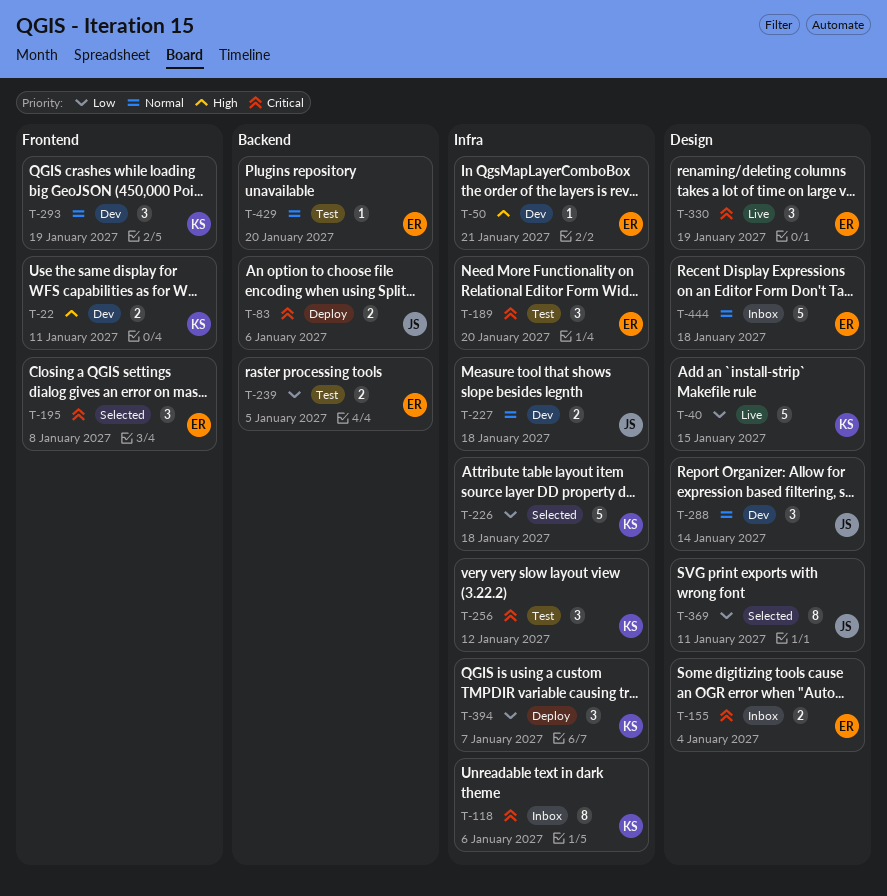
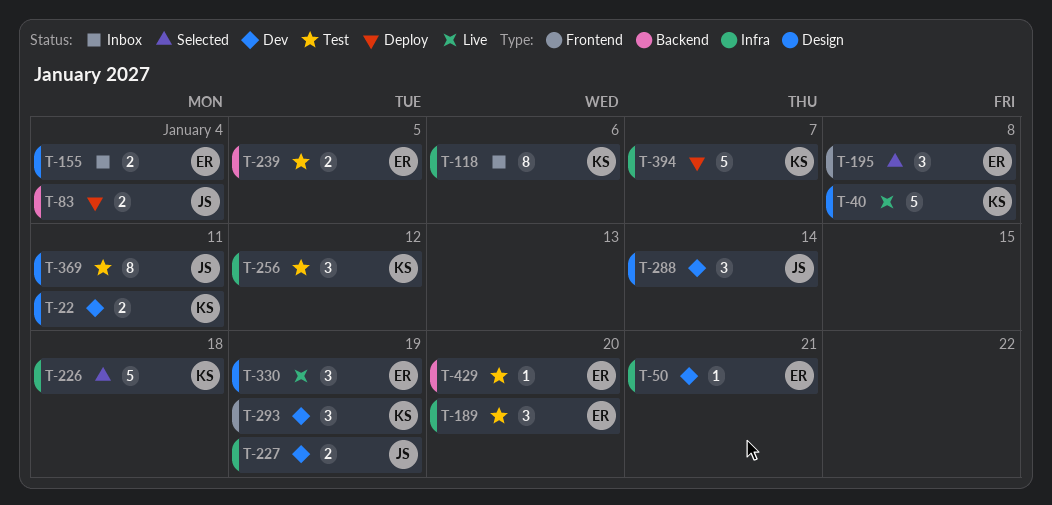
T-22, label: Frontend -> Design
T-40, due: Jan 15 -> Jan 8
T-83, due: Jan 6 -> Jan 4
T-227, due: Jan 18 -> Jan 19
T-369, status: Selected -> Test
T-394, estimate: 3 -> 5
T-444: present -> none

